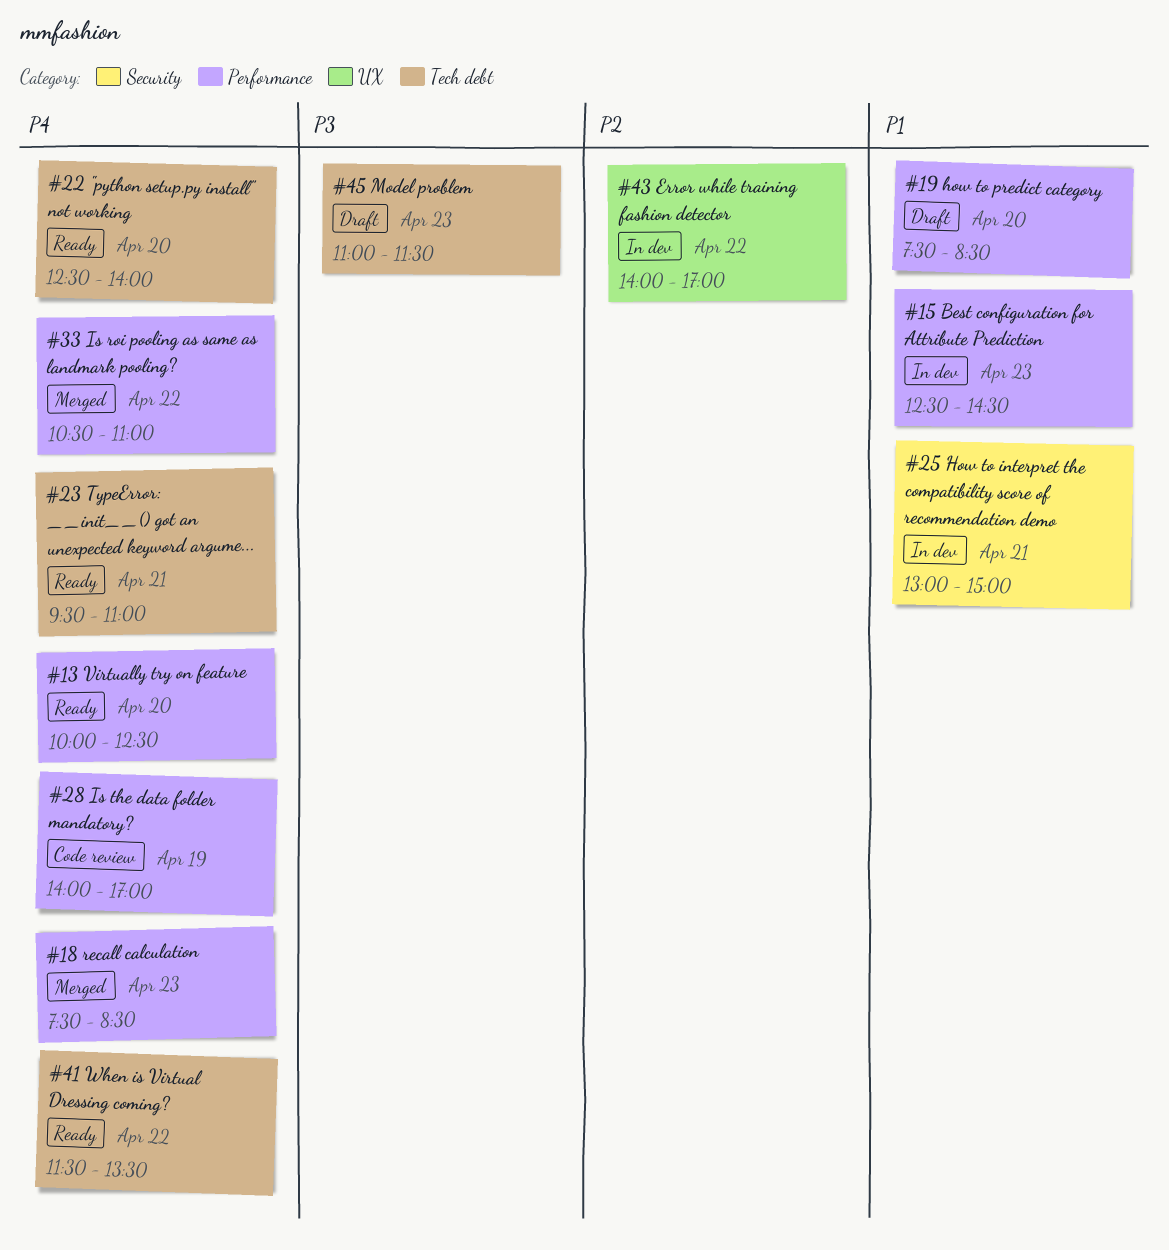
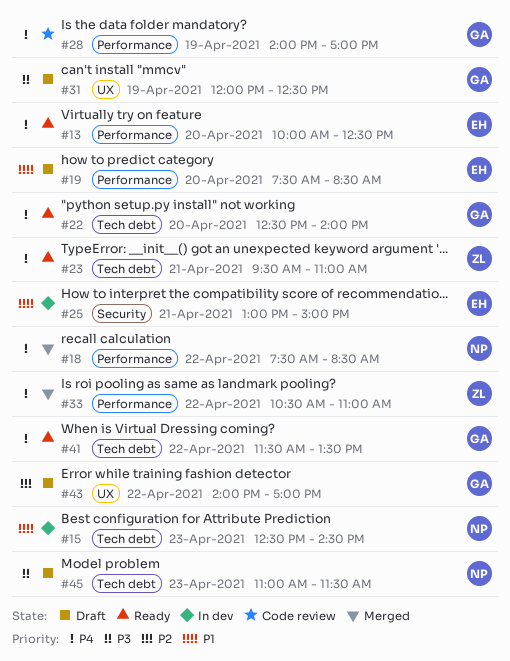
#15, label: Performance -> Tech debt
#18, day: Apr 23 -> Apr 22
#31: none -> present
#43, status: In dev -> Draft

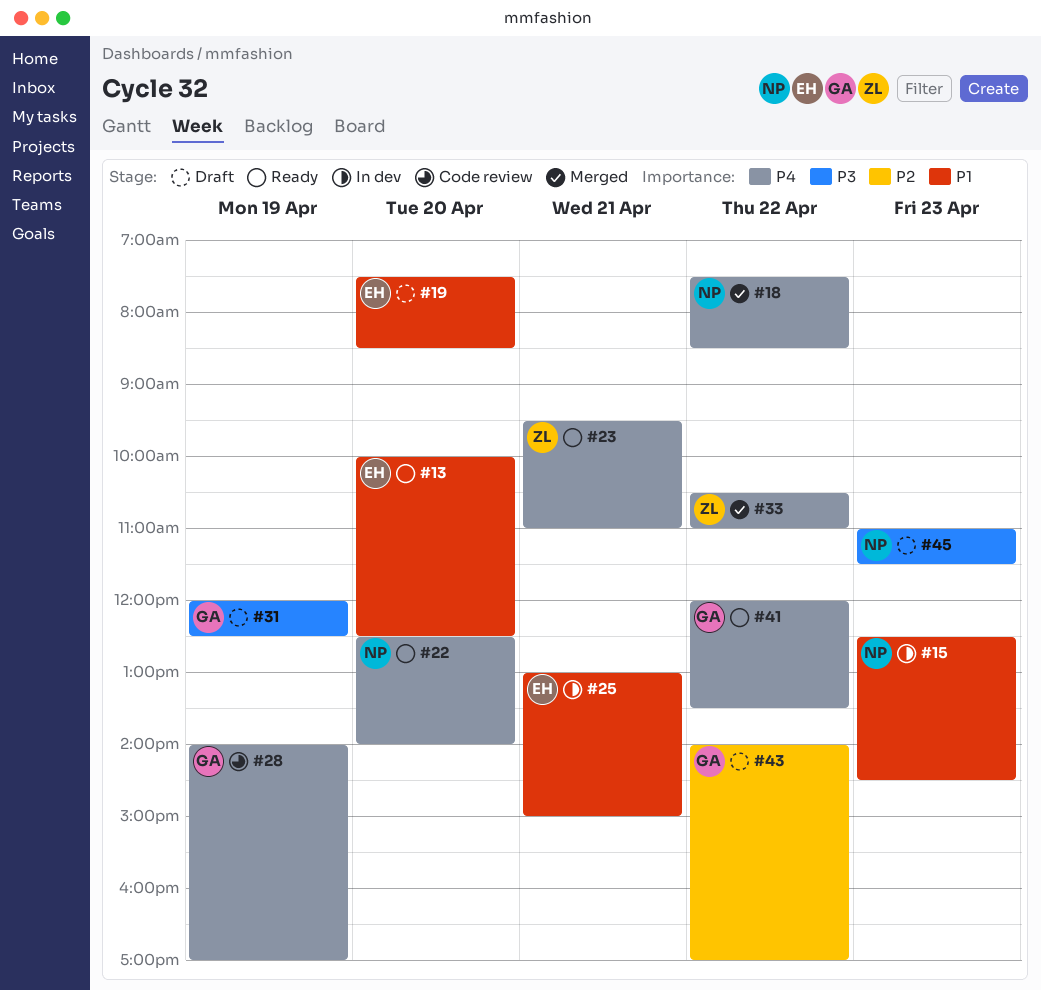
#13, priority: P4 -> P1
#22, owner: GA -> NP
#41, begins: 11:30 -> 12:00

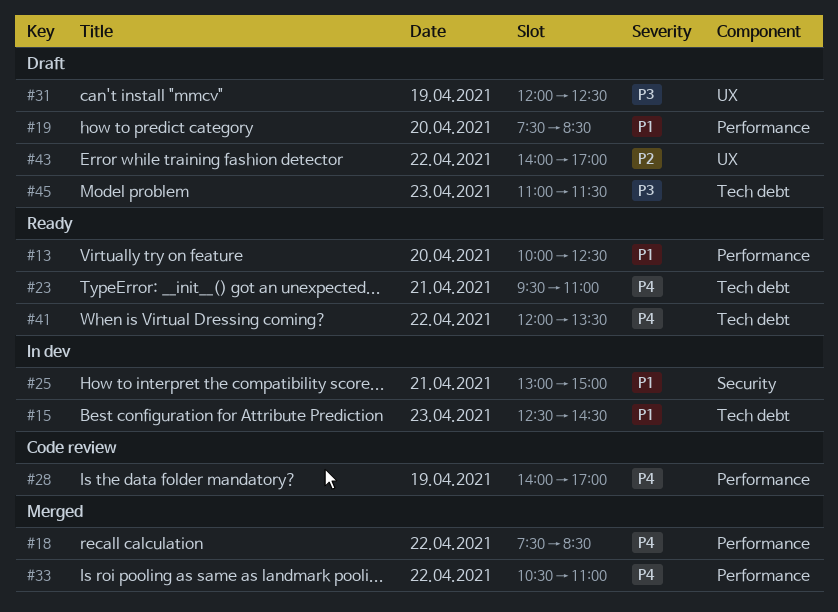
#22: present -> none

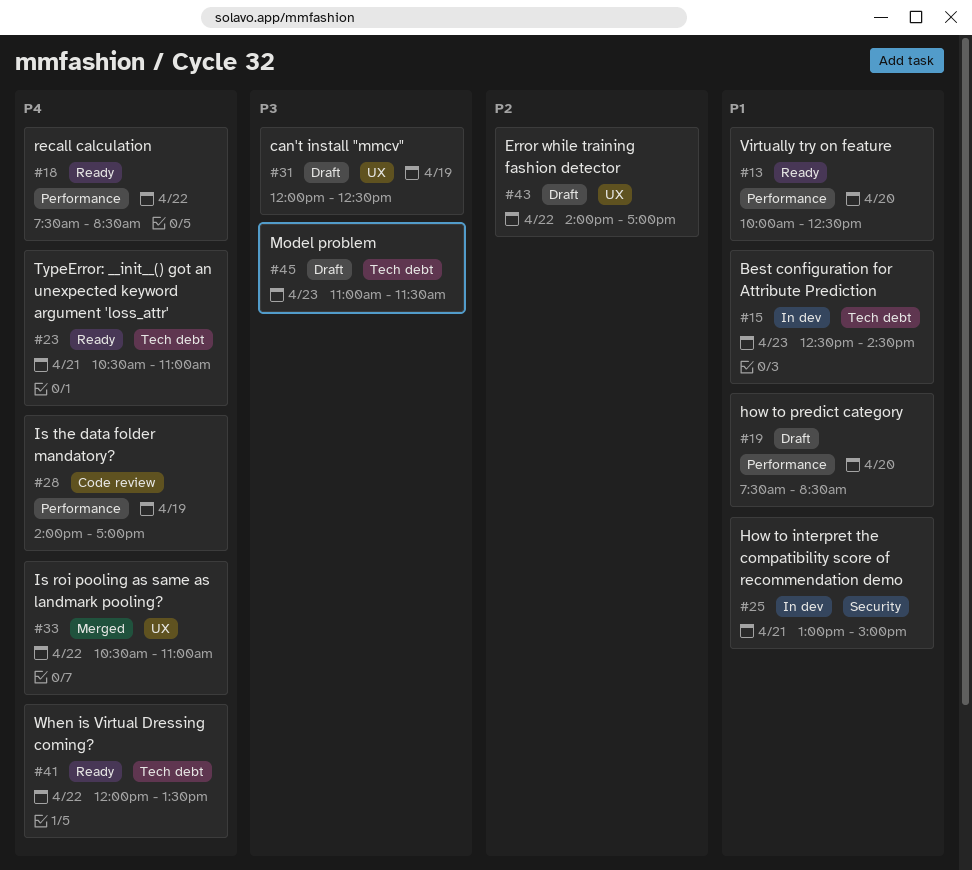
#18, status: Merged -> Ready
#23, begins: 09:30 -> 10:30
#33, label: Performance -> UX

